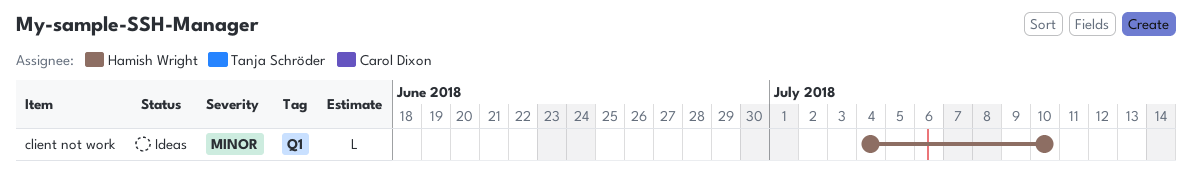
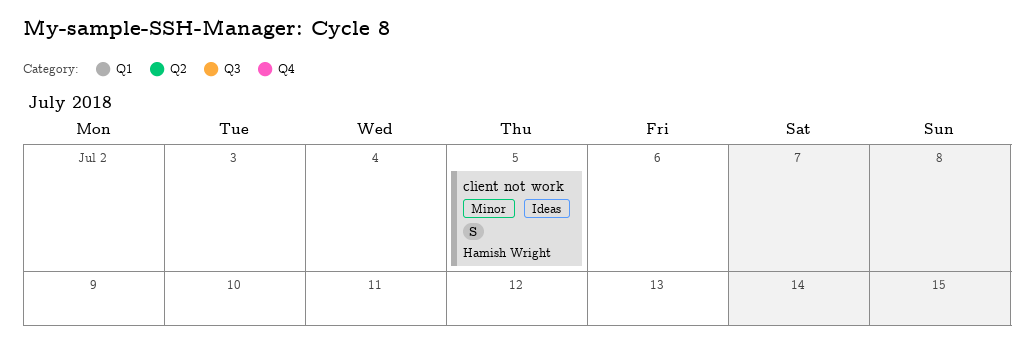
client not work, estimate: L -> S
client not work, due: Jul 10 -> Jul 5

